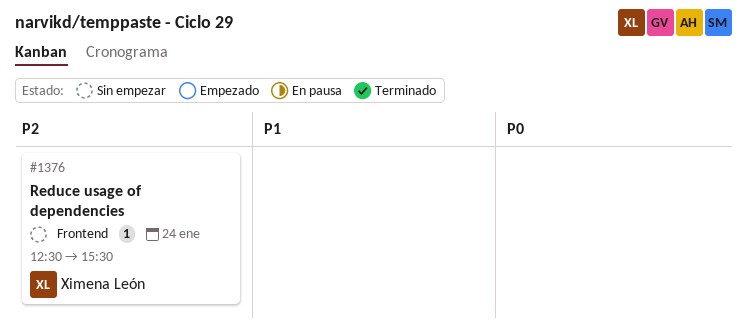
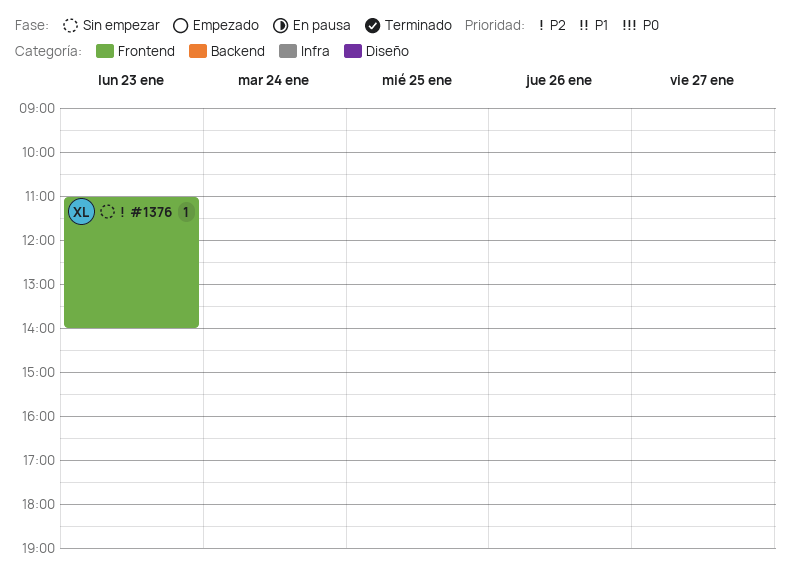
#1376, day: Jan 24 -> Jan 23
#1376, begins: 12:30 -> 11:00
#1376, ends: 15:30 -> 14:00

